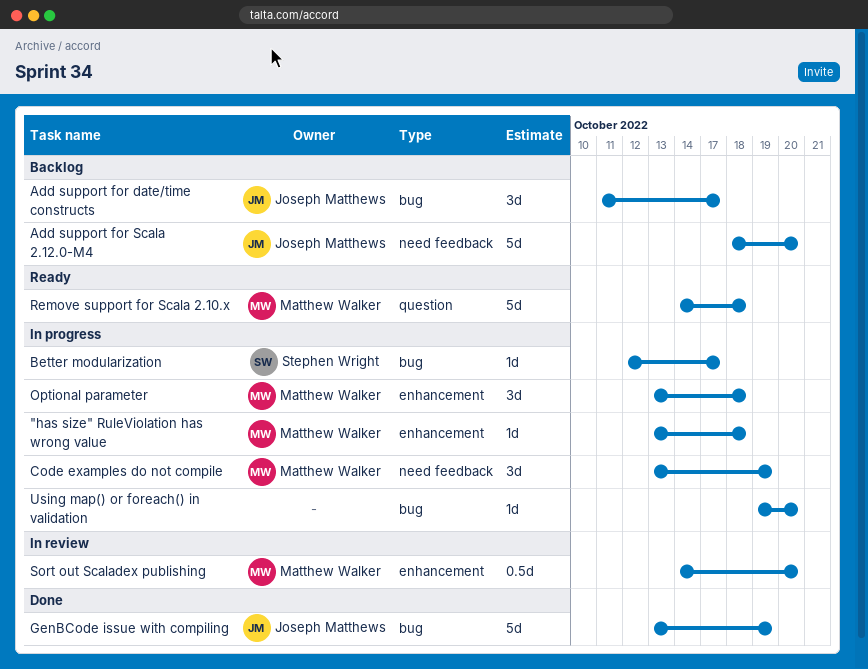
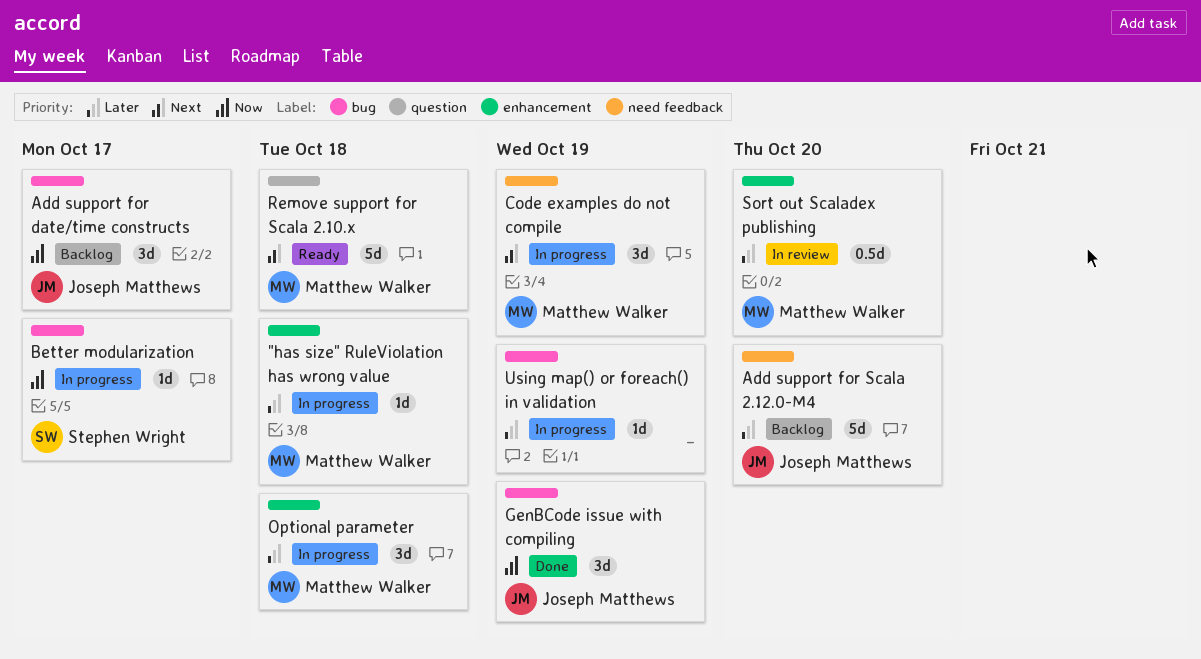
GenBCode issue with compiling, estimate: 5d -> 3d
Using map() or foreach() in validation, due: Oct 20 -> Oct 19

